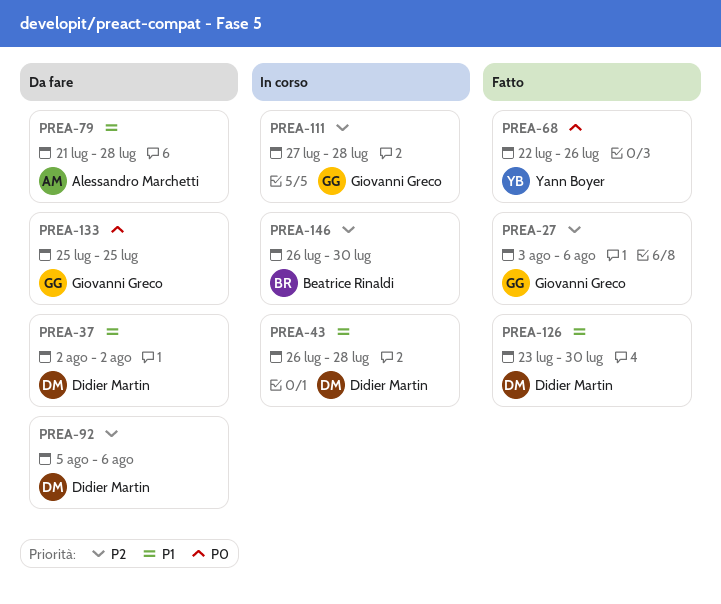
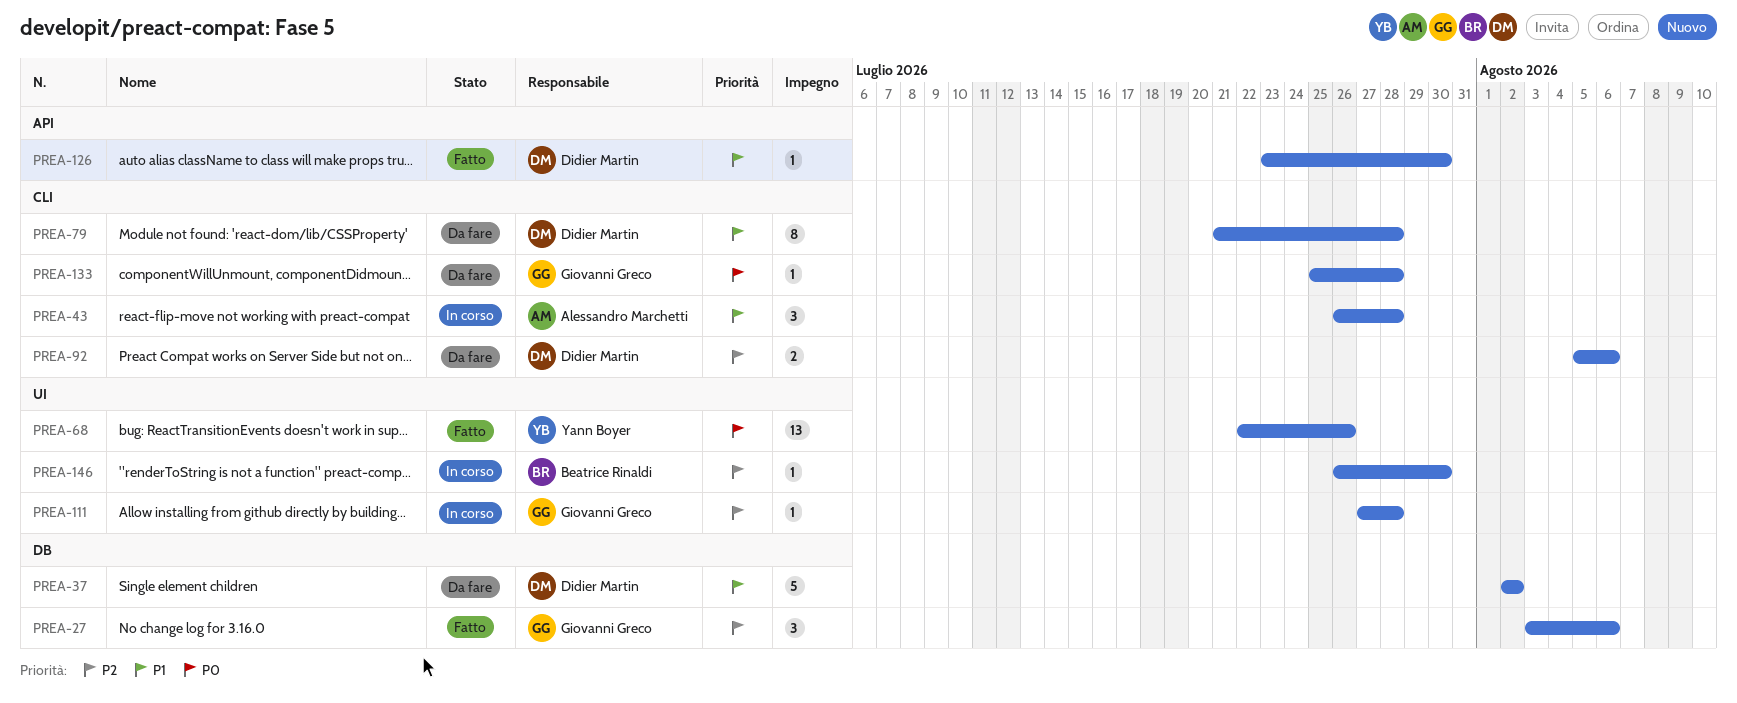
PREA-43, owner: Didier Martin -> Alessandro Marchetti
PREA-79, owner: Alessandro Marchetti -> Didier Martin
PREA-133, due: Jul 25 -> Jul 28

